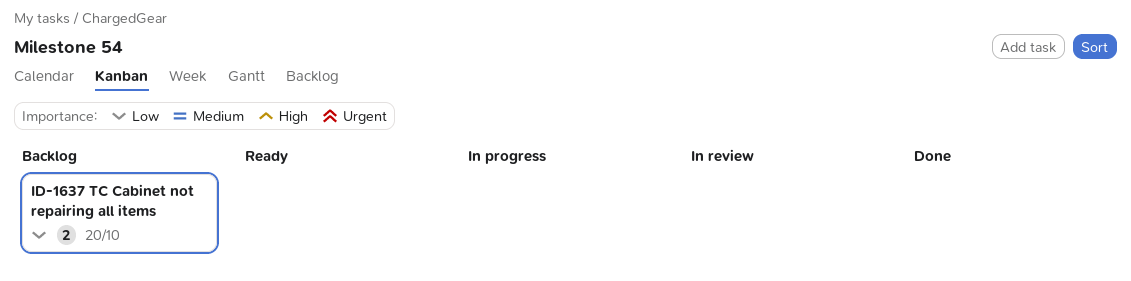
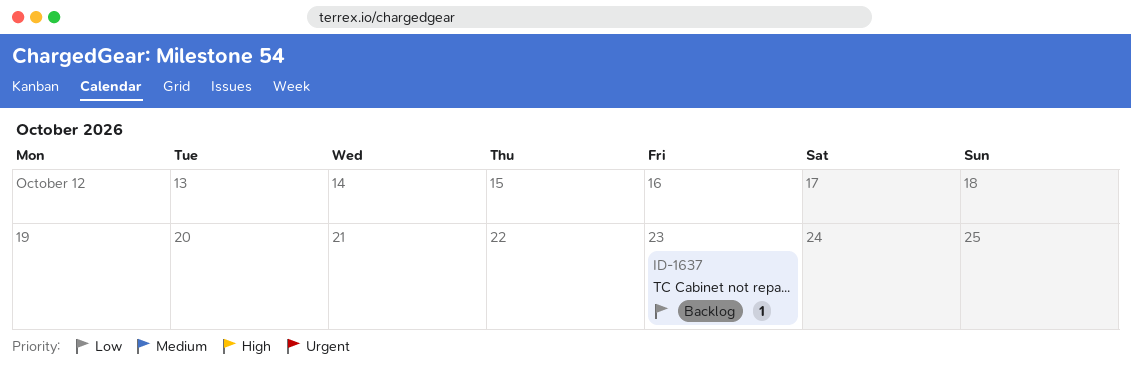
ID-1637, estimate: 2 -> 1
ID-1637, due: Oct 20 -> Oct 23

